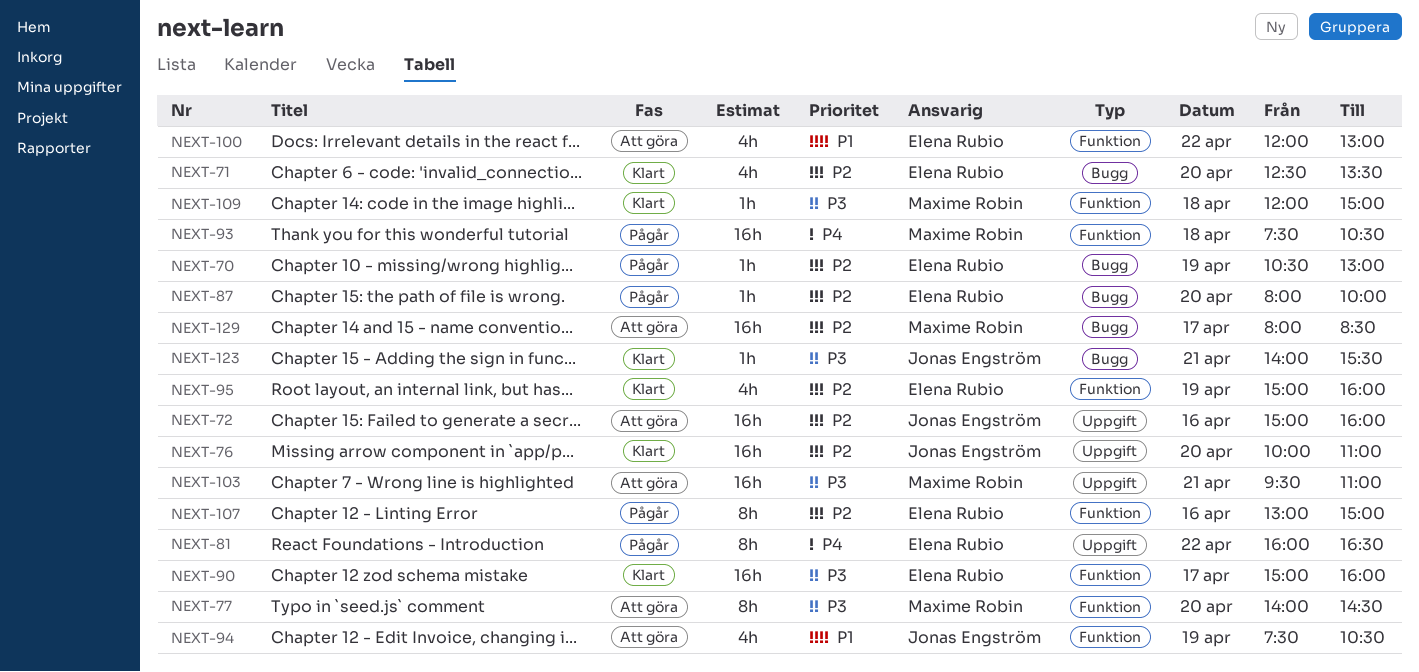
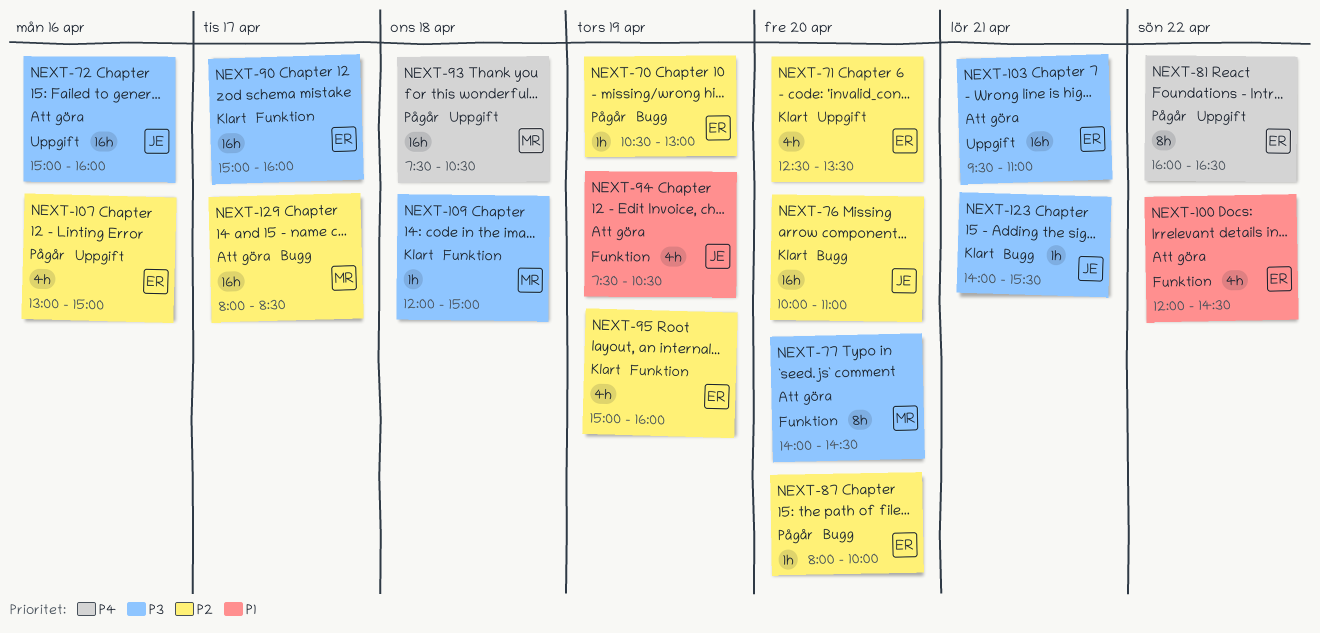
NEXT-71, label: Bugg -> Uppgift
NEXT-72, priority: P2 -> P3
NEXT-76, label: Uppgift -> Bugg
NEXT-93, label: Funktion -> Uppgift
NEXT-100, ends: 13:00 -> 14:30
NEXT-103, owner: Maxime Robin -> Elena Rubio
NEXT-107, label: Funktion -> Uppgift
NEXT-107, estimate: 8h -> 4h

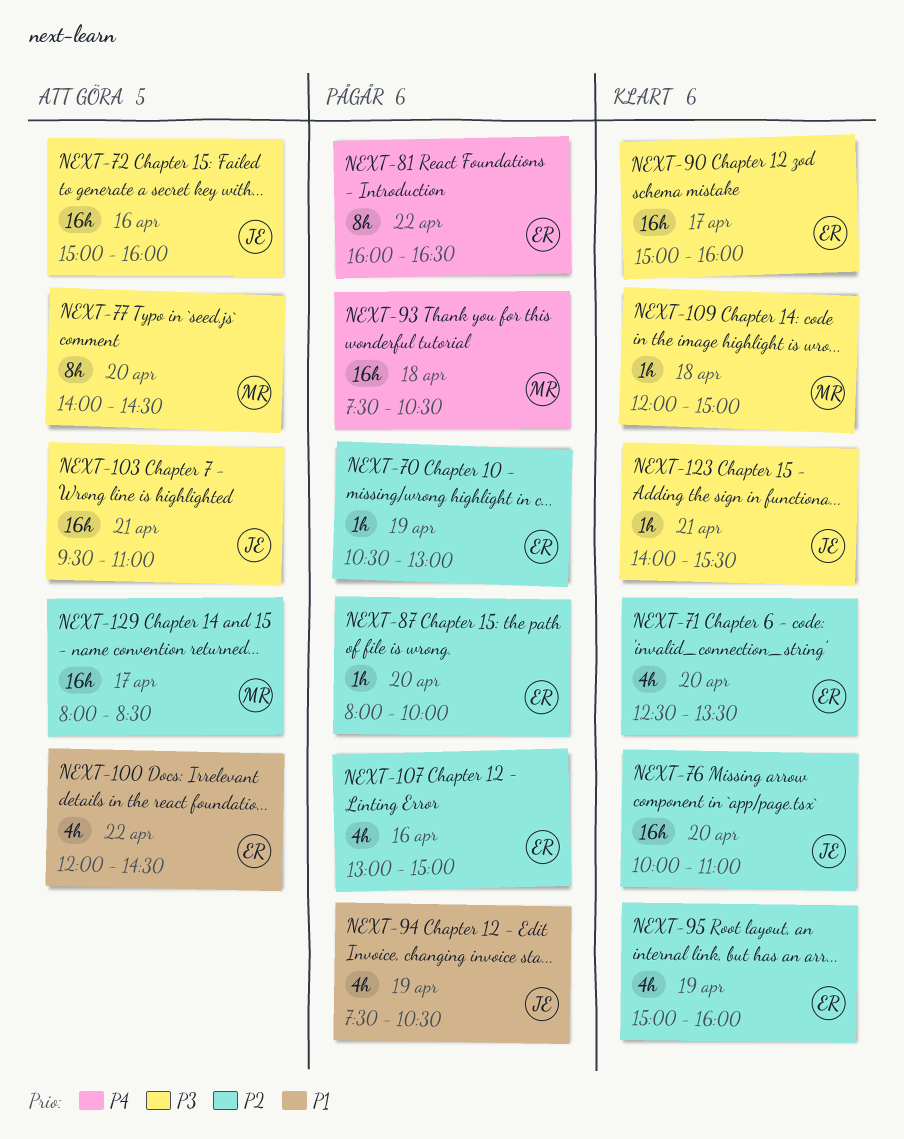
NEXT-94, status: Att göra -> Pågår
NEXT-103, owner: ER -> JE

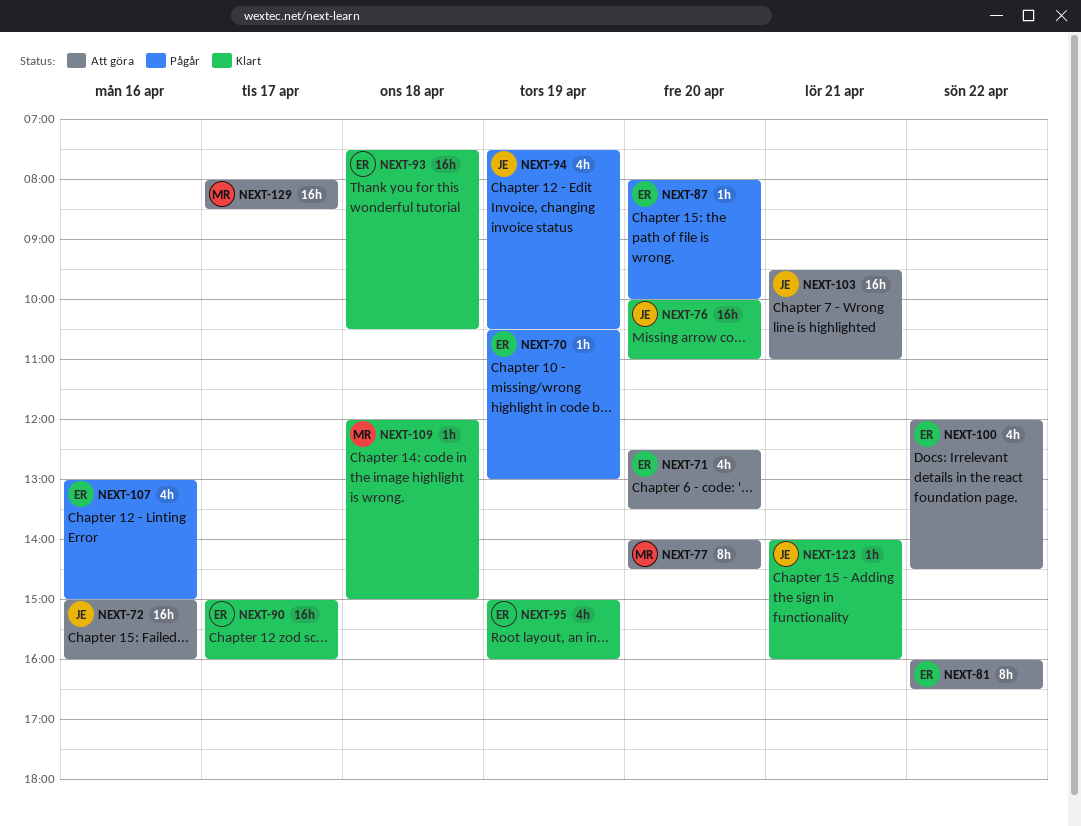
NEXT-71, status: Klart -> Att göra
NEXT-81, status: Pågår -> Att göra
NEXT-93, status: Pågår -> Klart
NEXT-93, owner: MR -> ER
NEXT-123, ends: 15:30 -> 16:00

